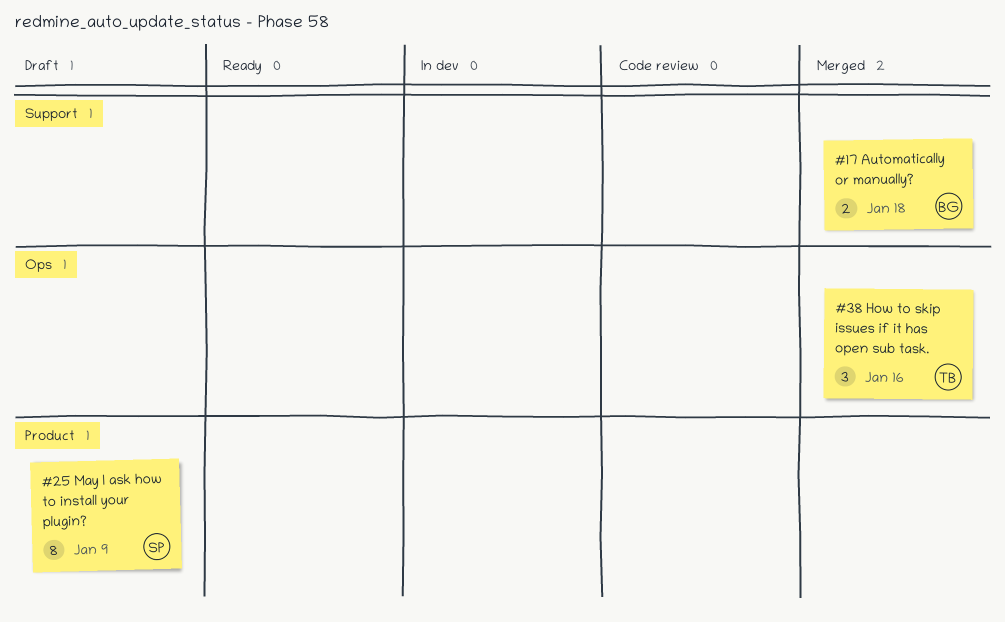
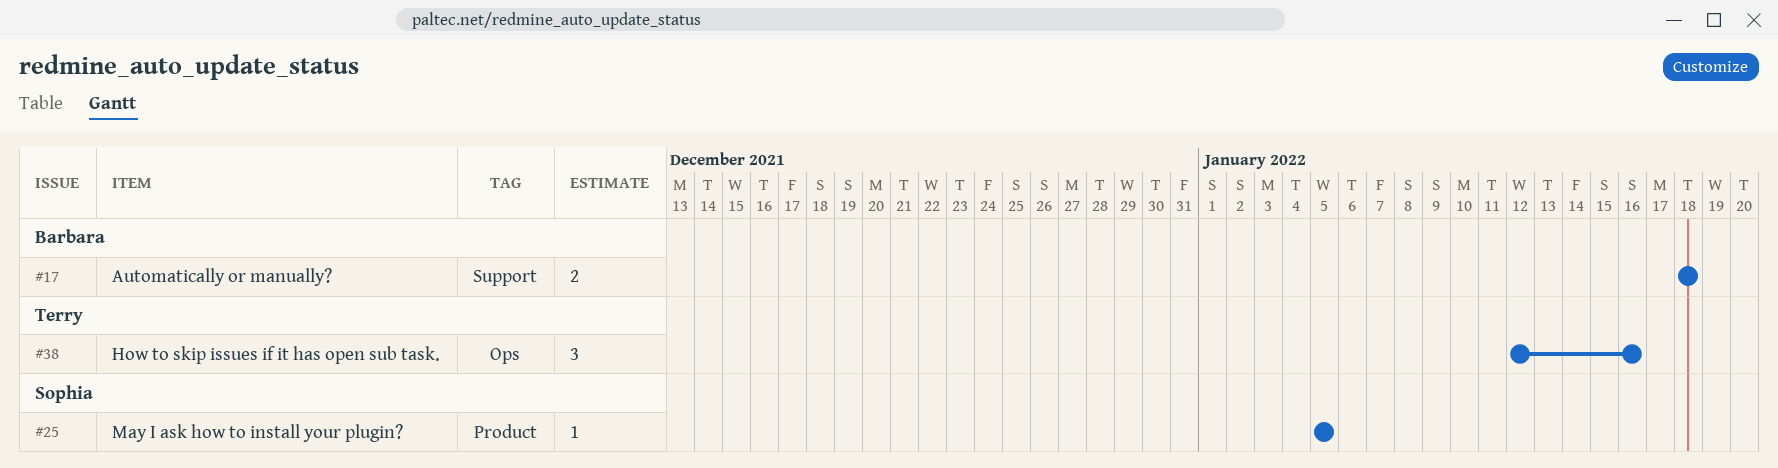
#25, estimate: 8 -> 1
#25, due: Jan 9 -> Jan 5

